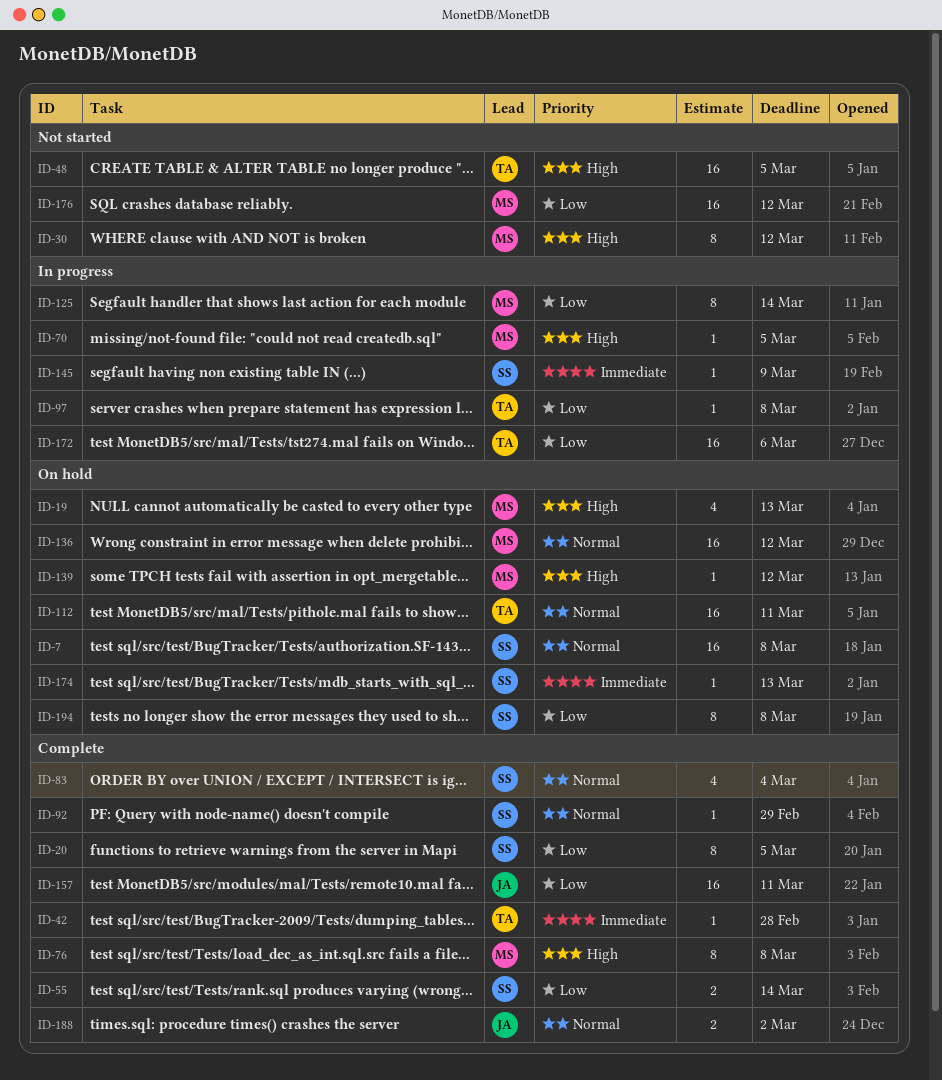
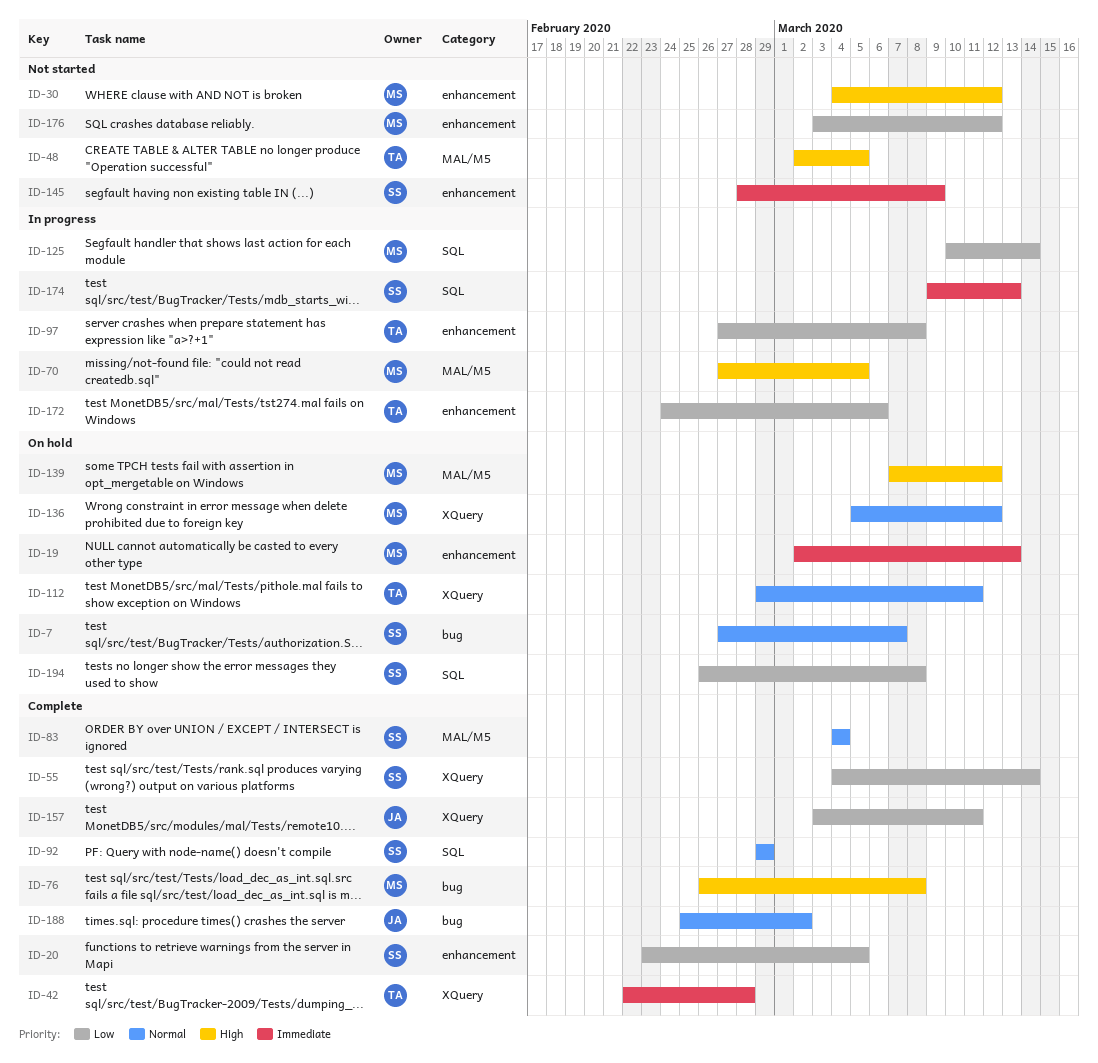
ID-7, due: Mar 8 -> Mar 7
ID-19, priority: High -> Immediate
ID-145, status: In progress -> Not started
ID-174, status: On hold -> In progress

